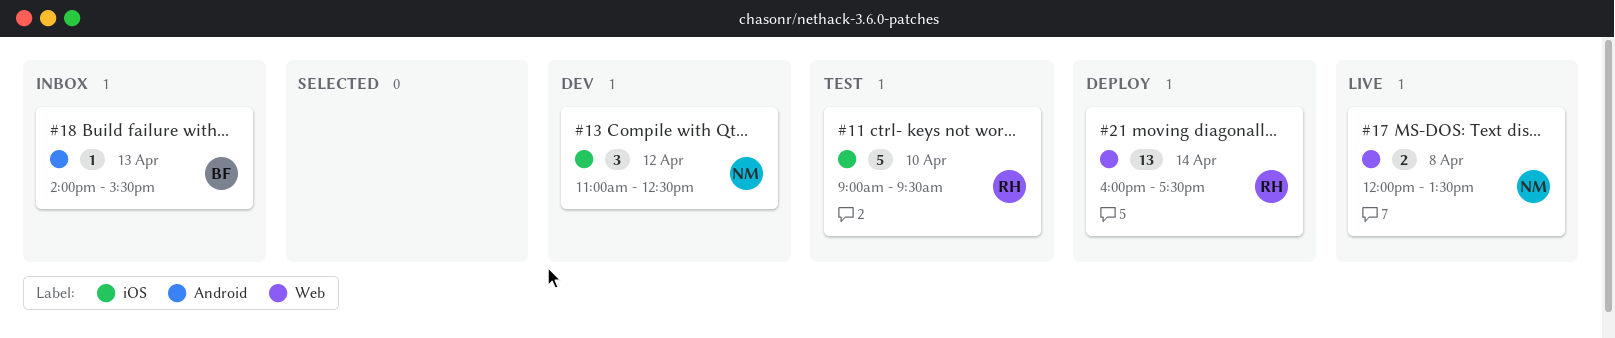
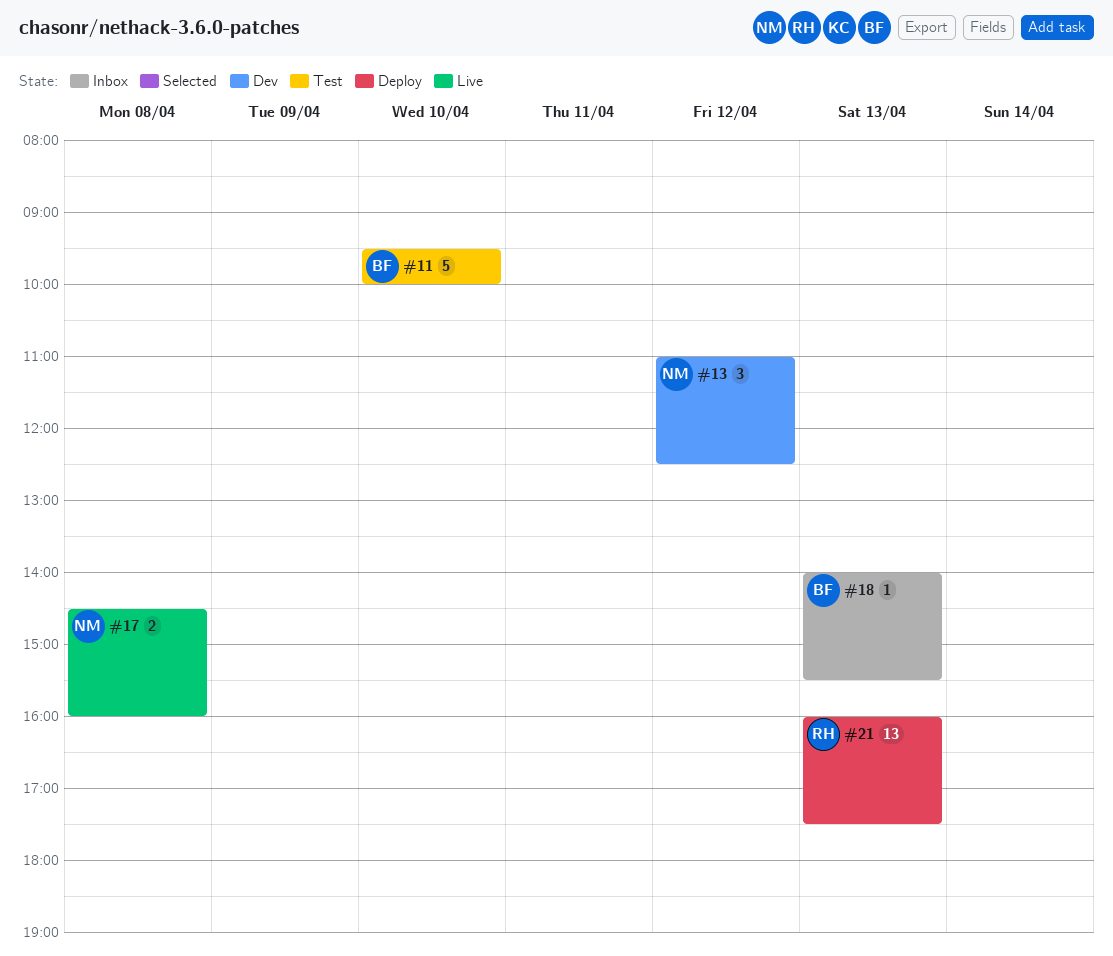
#11, owner: RH -> BF
#11, begins: 09:00 -> 09:30
#11, ends: 09:30 -> 10:00
#17, begins: 12:00 -> 14:30
#17, ends: 13:30 -> 16:00
#21, day: Apr 14 -> Apr 13

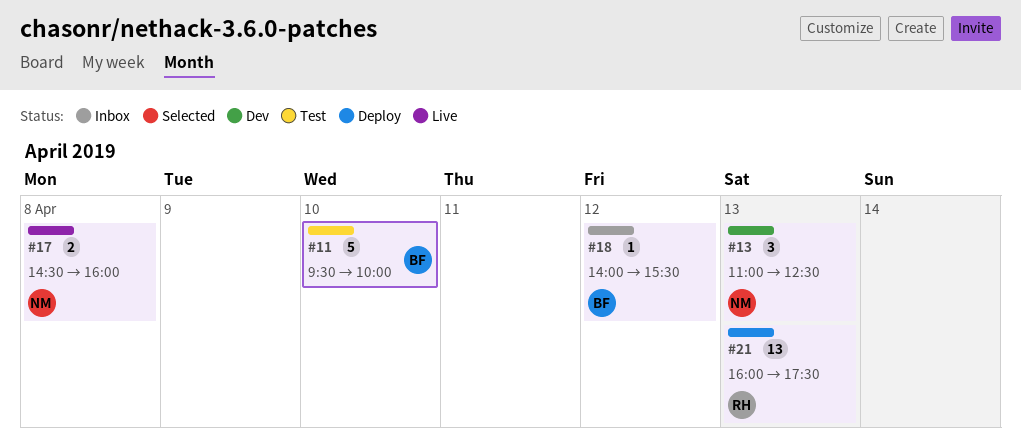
#13, day: Apr 12 -> Apr 13
#18, day: Apr 13 -> Apr 12

